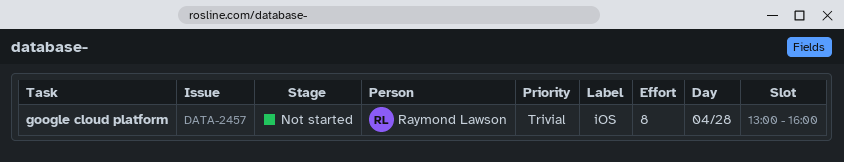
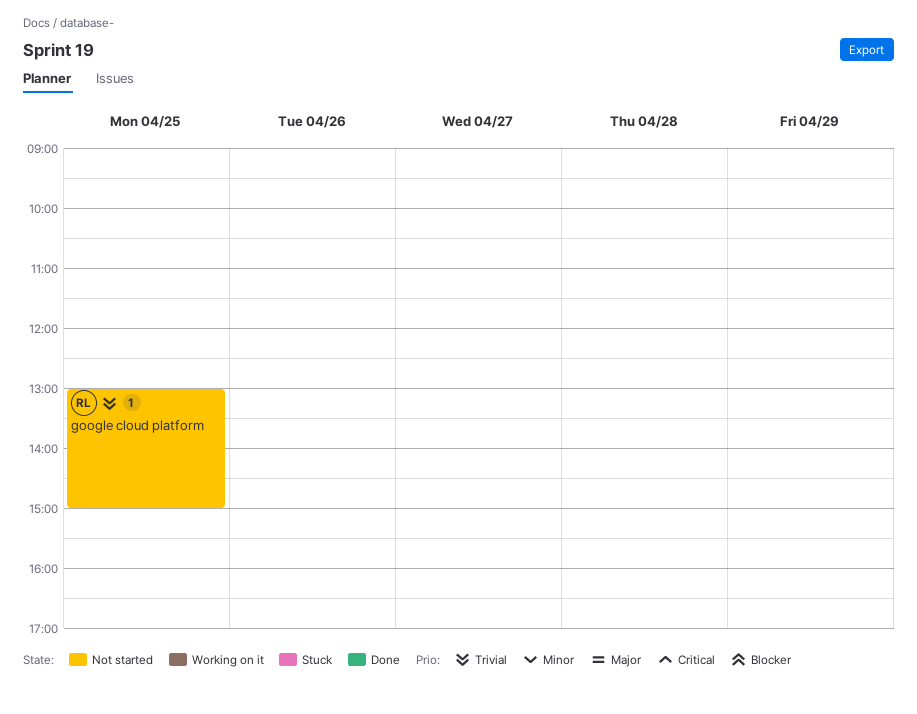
google cloud platform, estimate: 8 -> 1
google cloud platform, day: Apr 28 -> Apr 25
google cloud platform, ends: 16:00 -> 15:00

